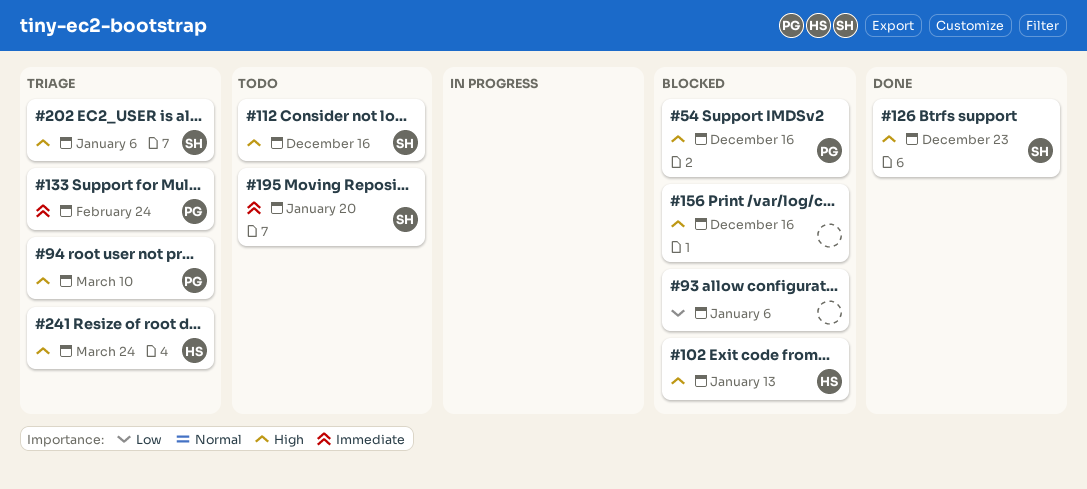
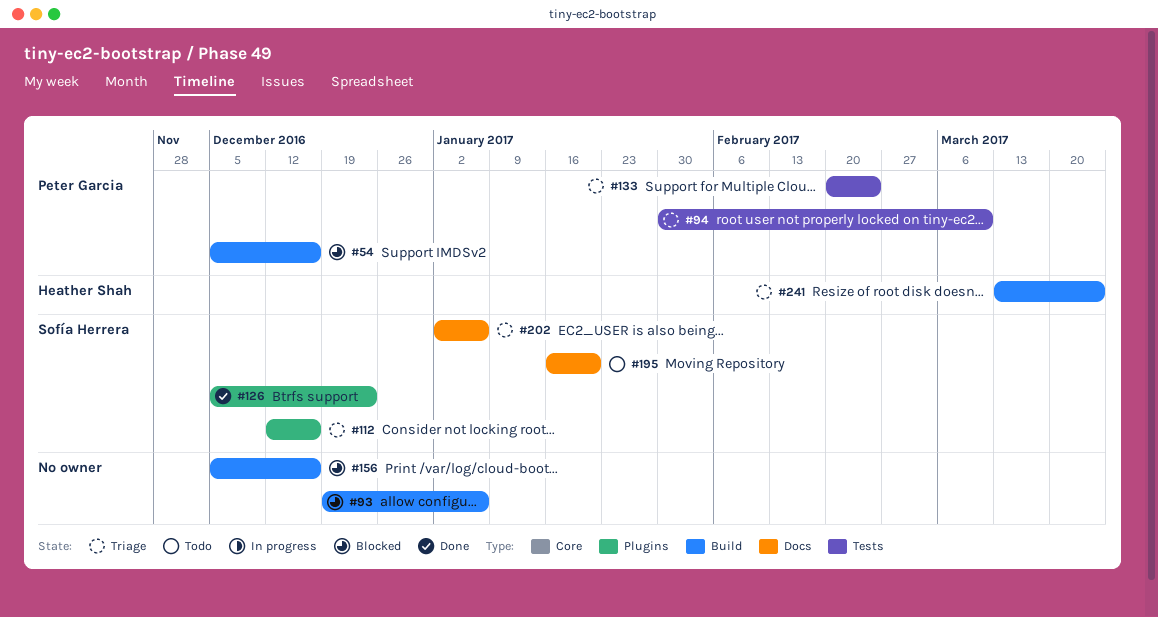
#102: present -> none
#112, status: Todo -> Triage

